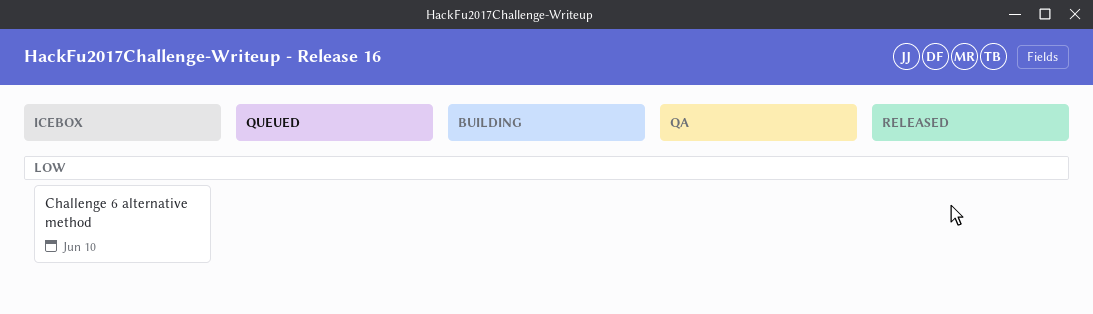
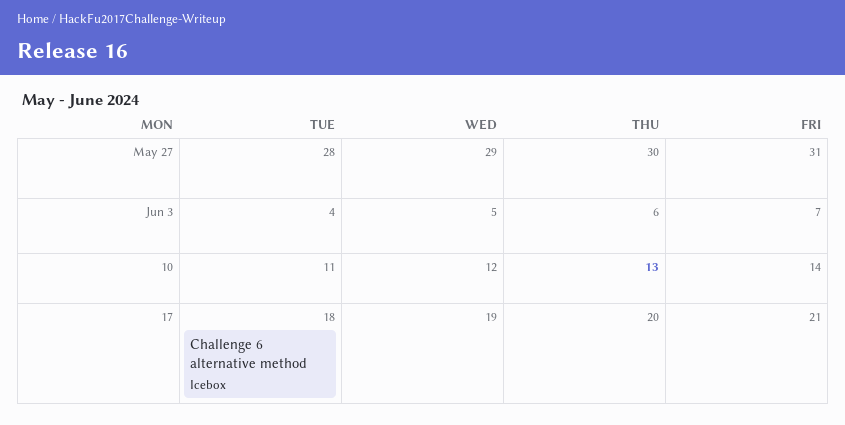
Challenge 6 alternative method, due: Jun 10 -> Jun 18

